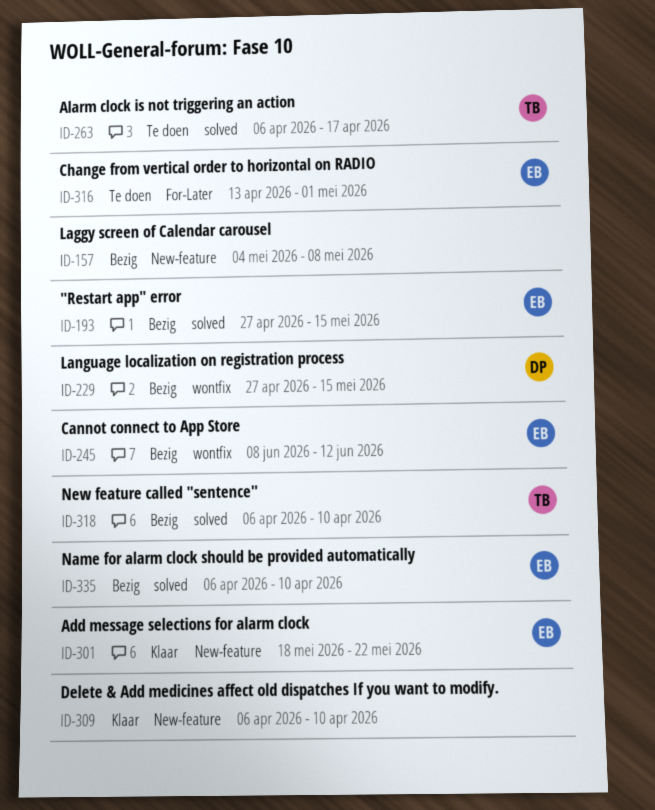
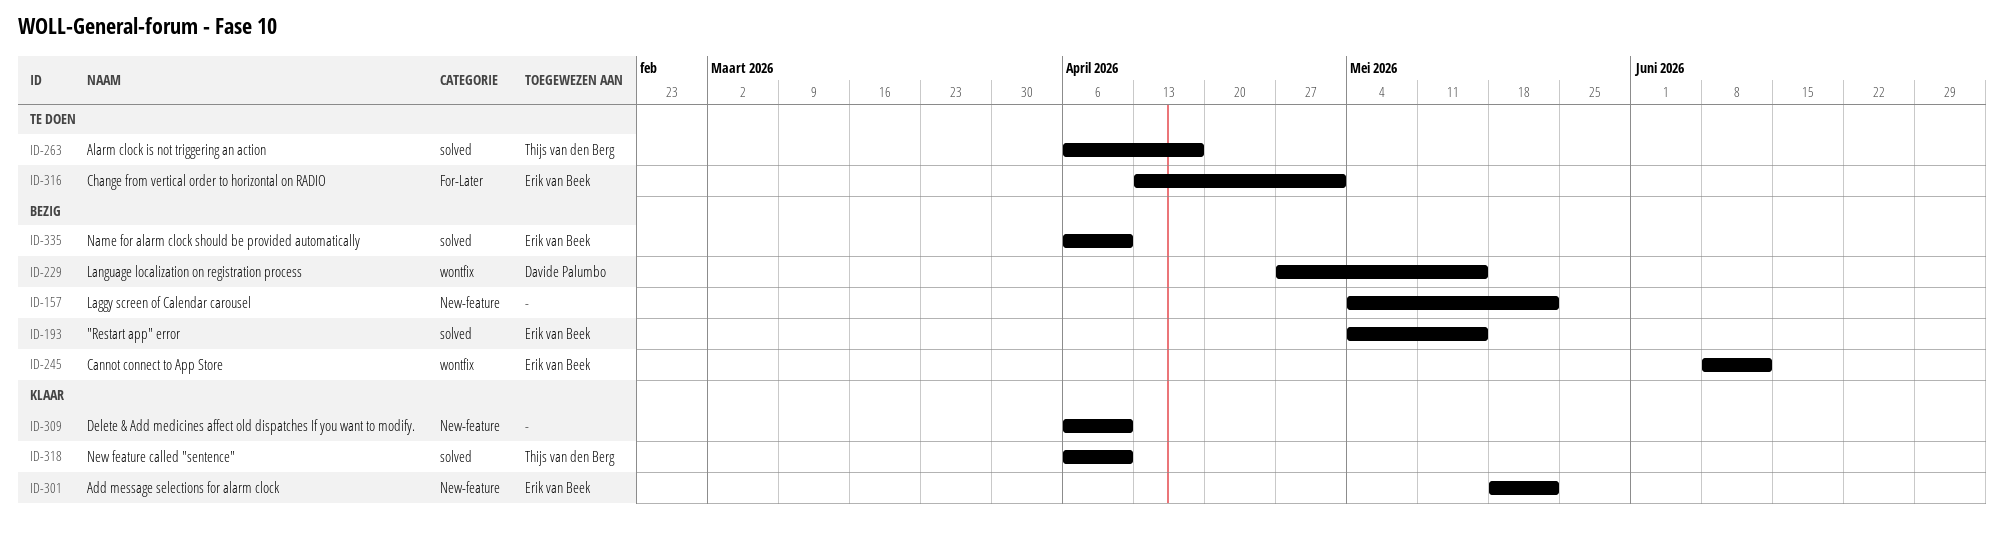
ID-157, due: May 8 -> May 22
ID-193, start: Apr 27 -> May 4
ID-318, status: Bezig -> Klaar

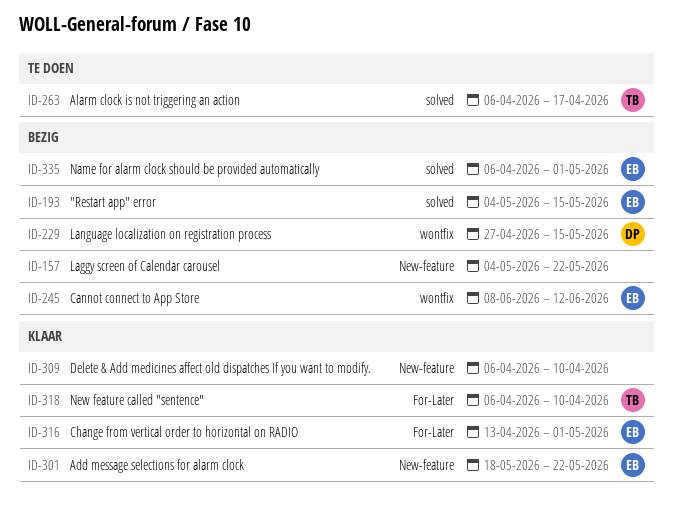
ID-316, status: Te doen -> Klaar
ID-318, label: solved -> For-Later
ID-335, due: Apr 10 -> May 1

